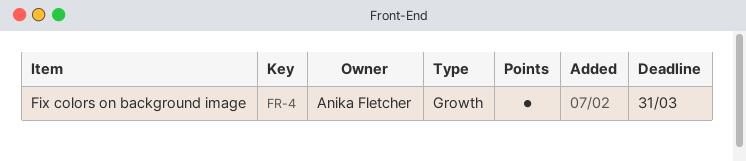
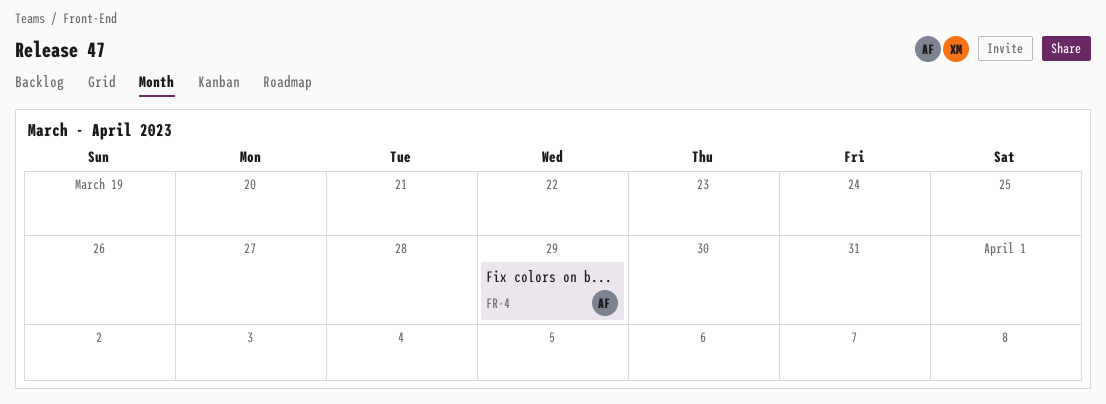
FR-4, due: Mar 31 -> Mar 29

